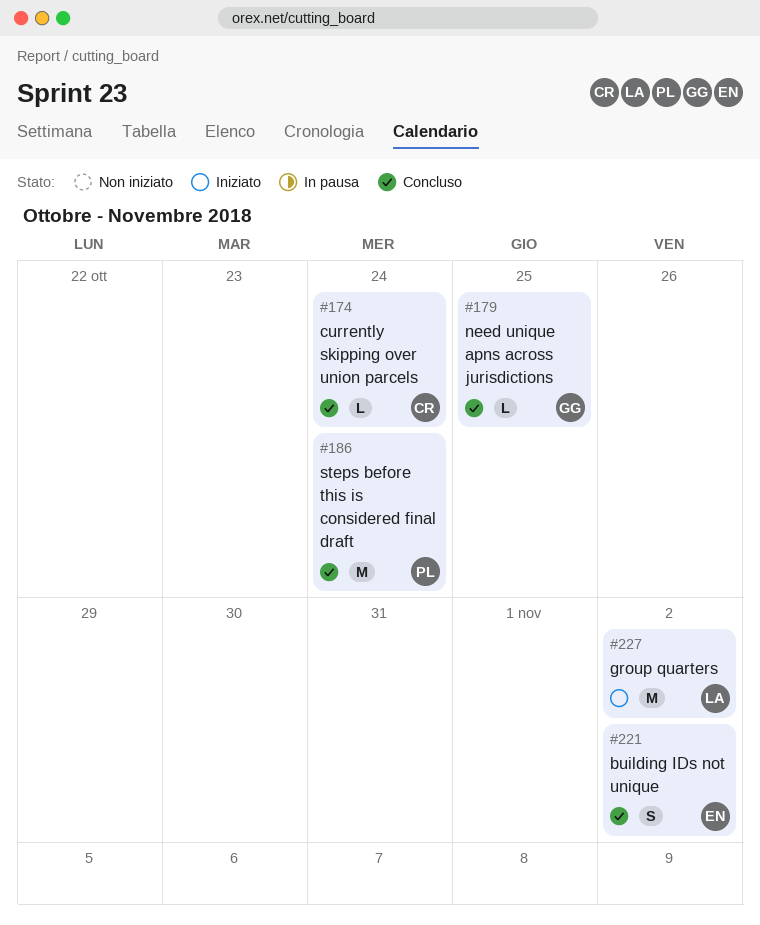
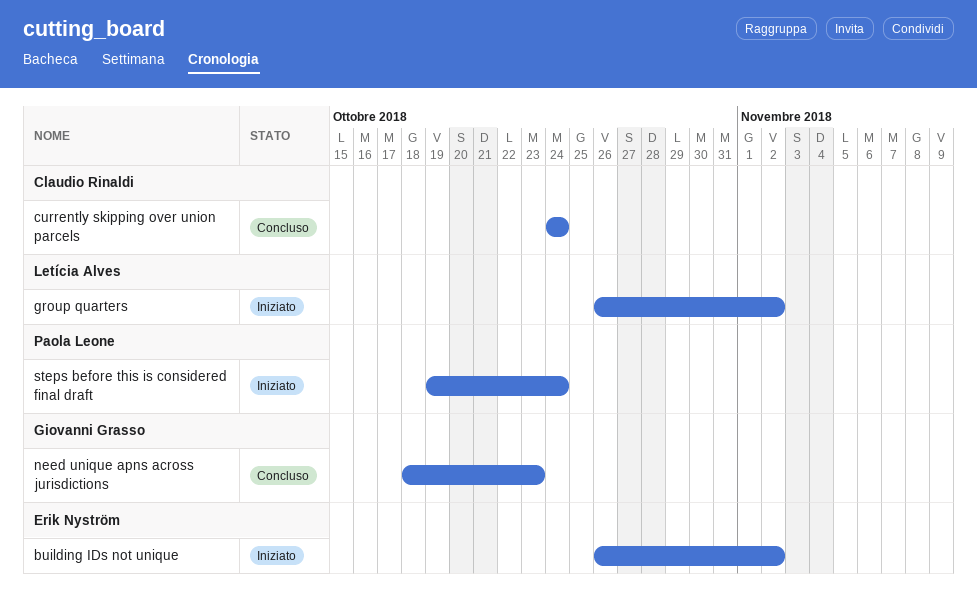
building IDs not unique, status: Concluso -> Iniziato
need unique apns across jurisdictions, due: Oct 25 -> Oct 23
steps before this is considered final draft, status: Concluso -> Iniziato

